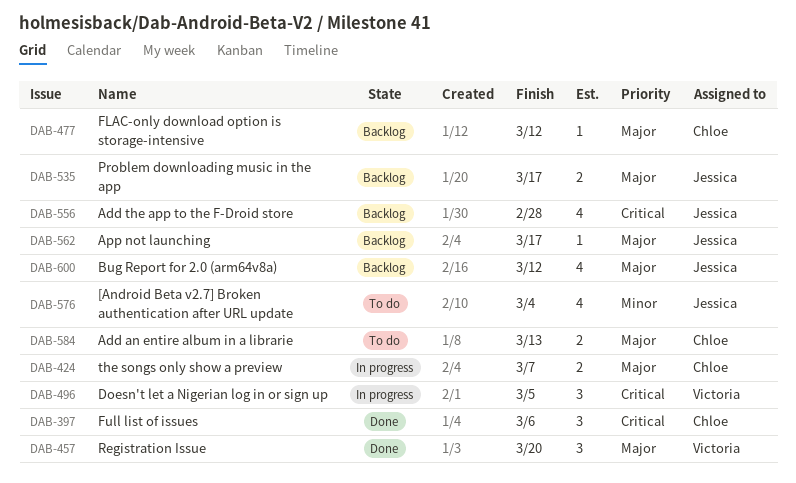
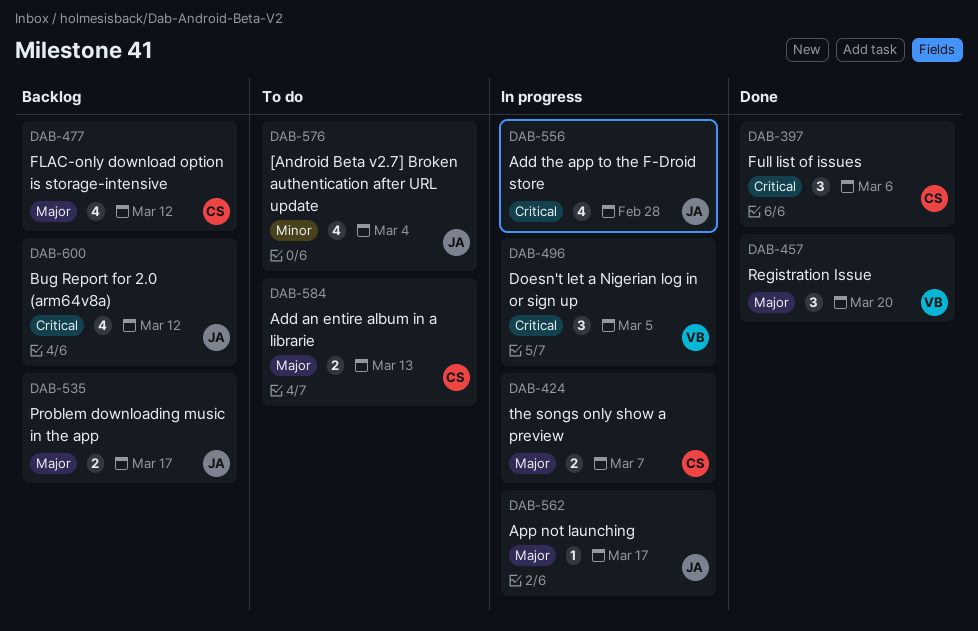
DAB-477, estimate: 1 -> 4
DAB-556, status: Backlog -> In progress
DAB-562, status: Backlog -> In progress
DAB-600, priority: Major -> Critical

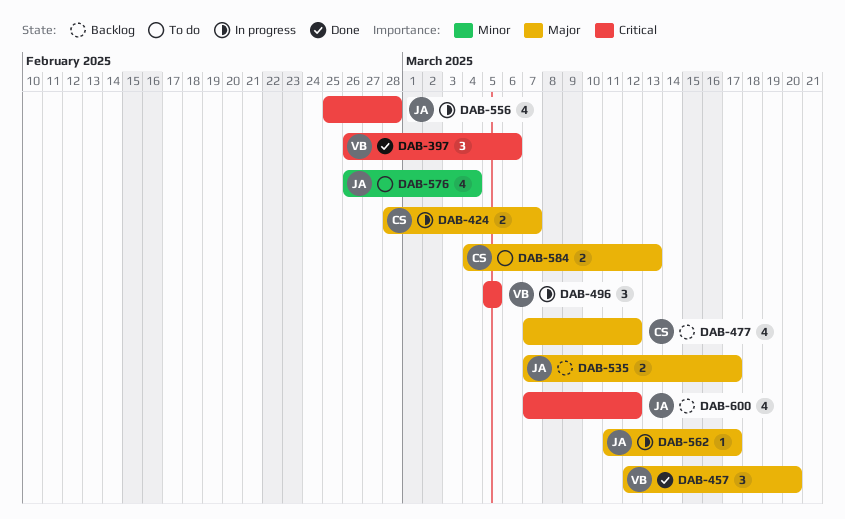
DAB-397, owner: CS -> VB

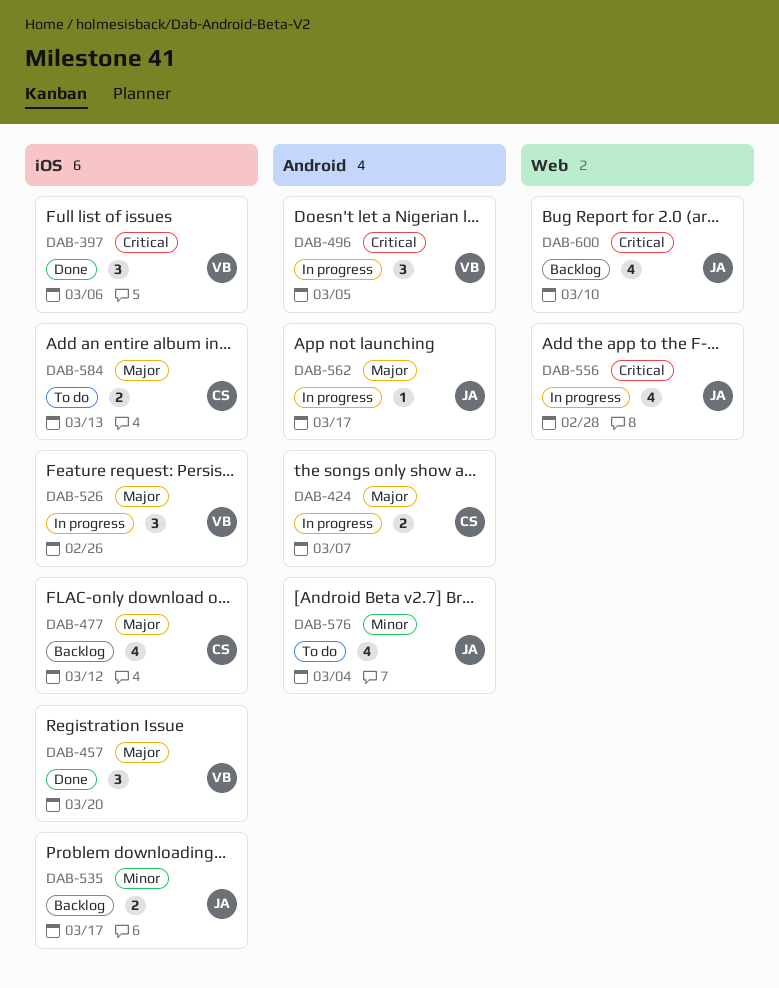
DAB-526: none -> present
DAB-535, priority: Major -> Minor
DAB-600, due: Mar 12 -> Mar 10

